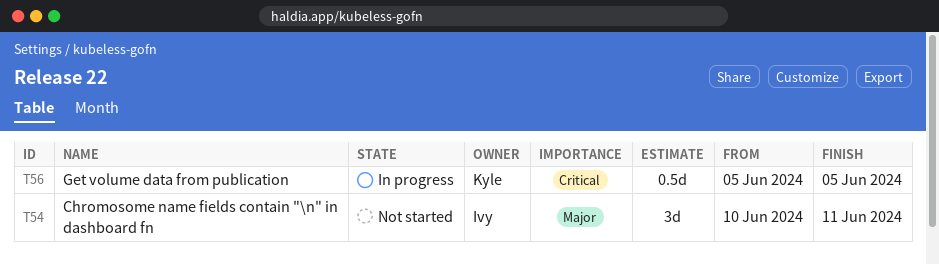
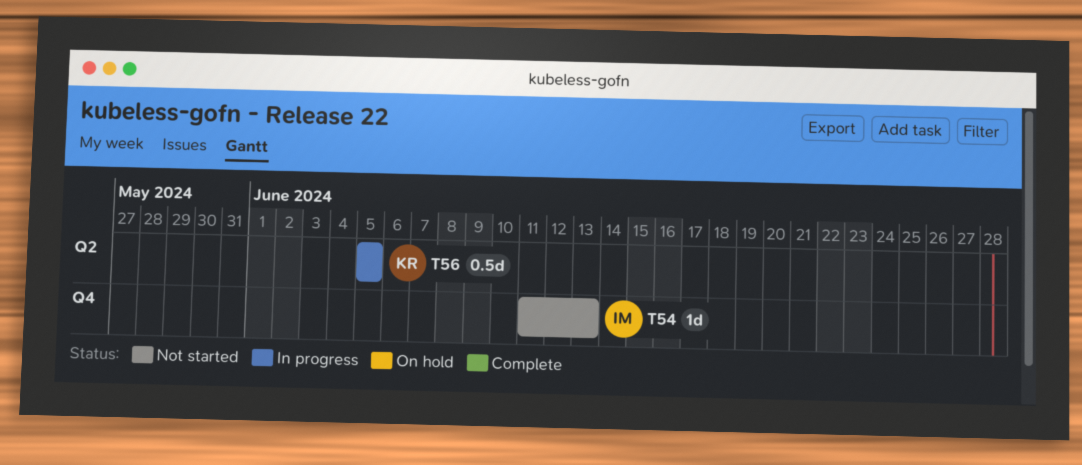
T54, estimate: 3d -> 1d
T54, start: Jun 10 -> Jun 11
T54, due: Jun 11 -> Jun 13

